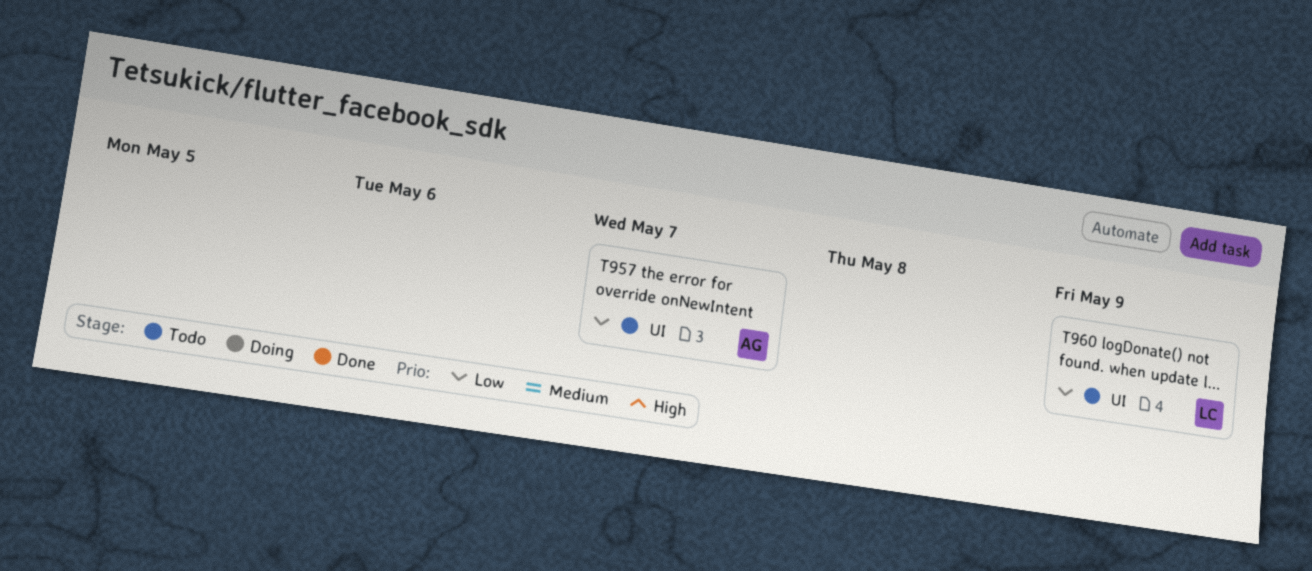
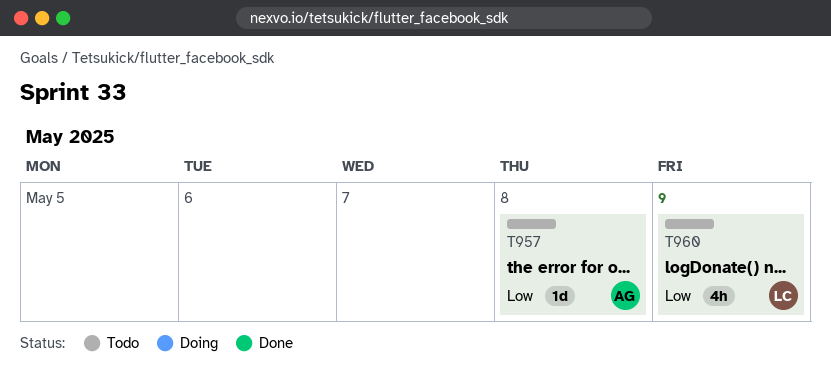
T957, due: May 7 -> May 8

